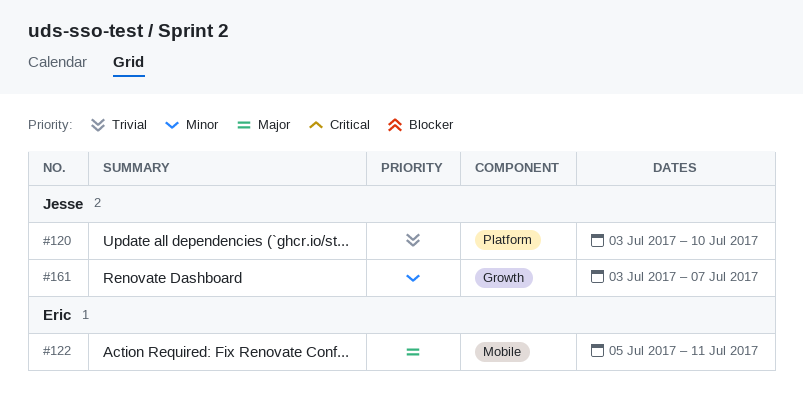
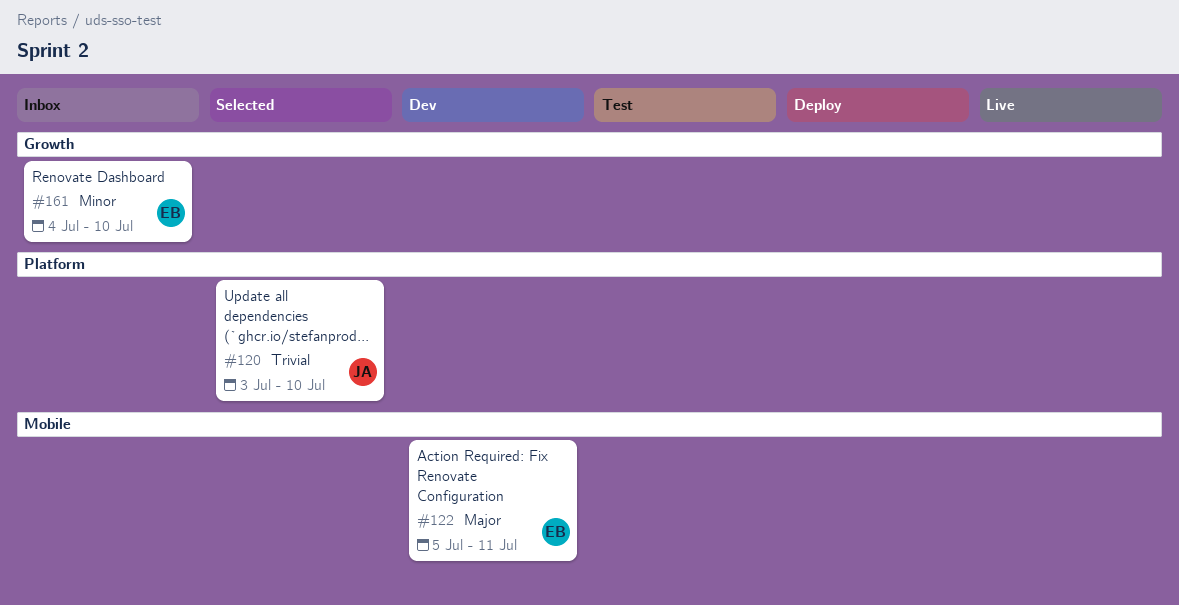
#161, owner: Jesse -> Eric
#161, start: Jul 3 -> Jul 4
#161, due: Jul 7 -> Jul 10

